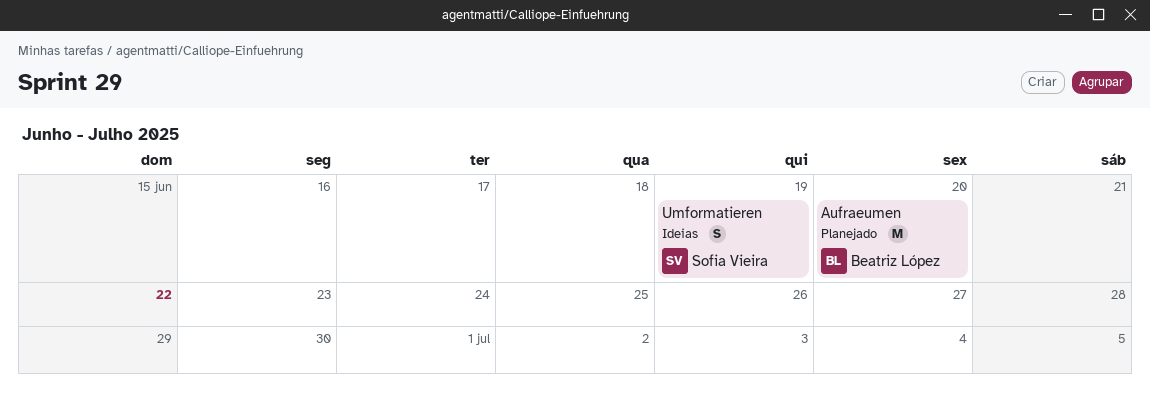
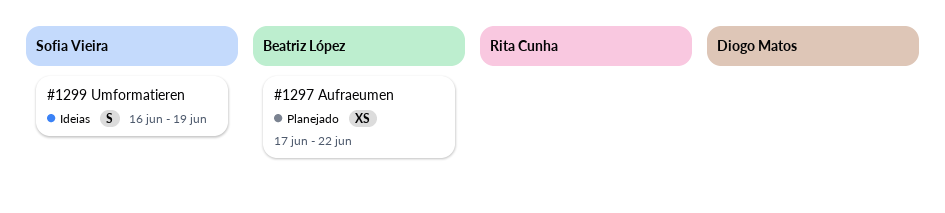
Aufraeumen, estimate: M -> XS
Aufraeumen, due: Jun 20 -> Jun 22

